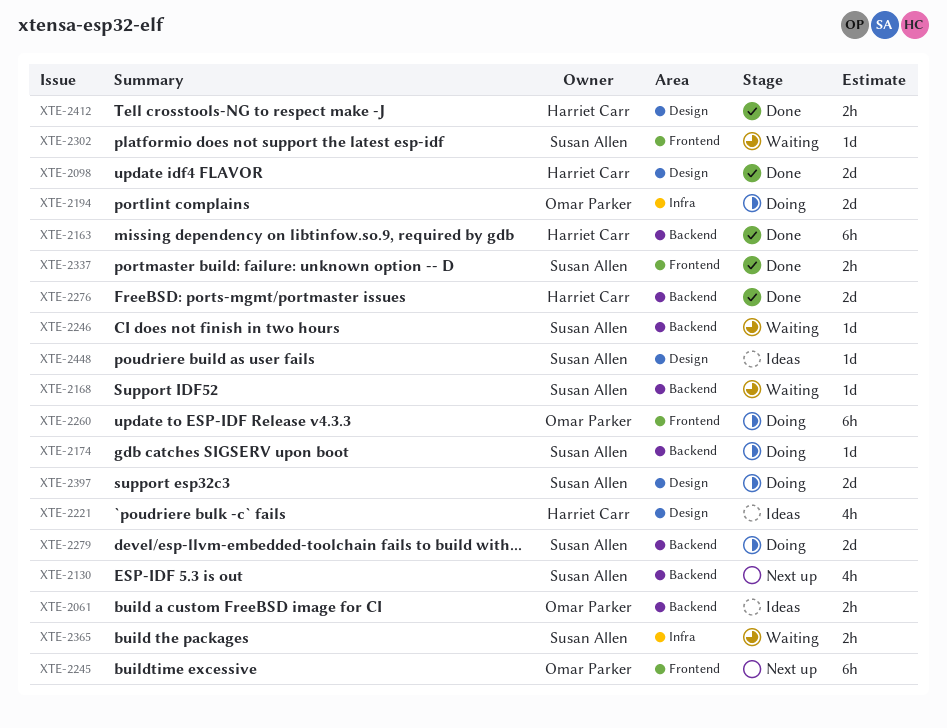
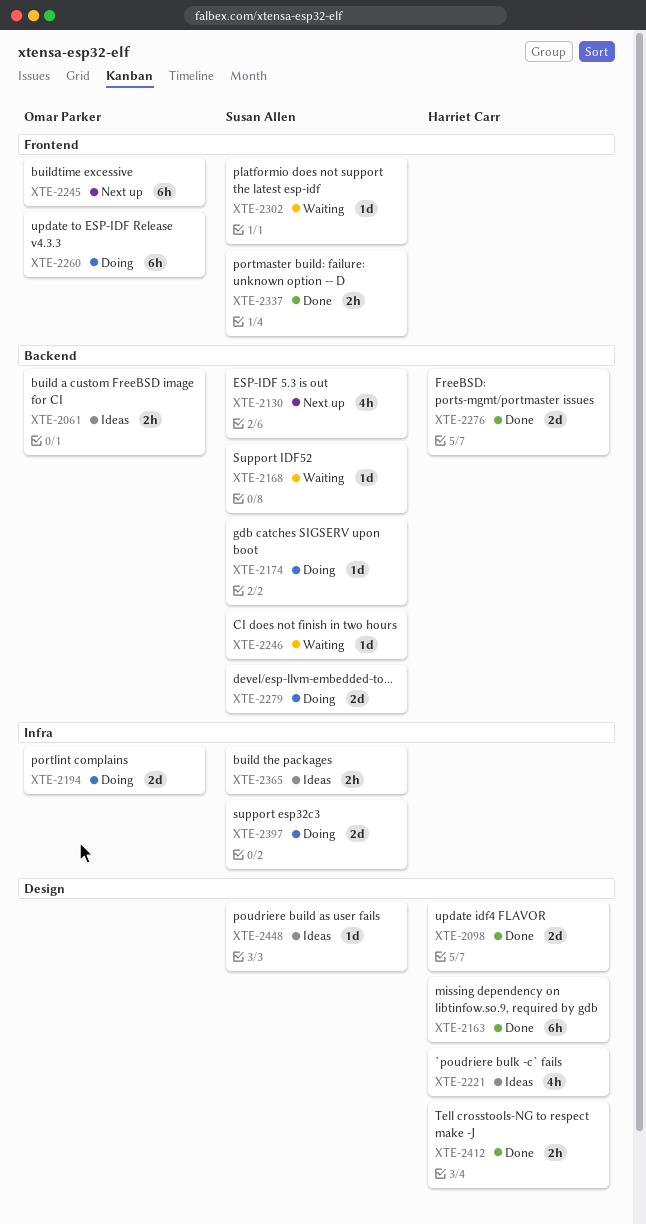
XTE-2163, label: Backend -> Design
XTE-2365, status: Waiting -> Ideas
XTE-2397, label: Design -> Infra

